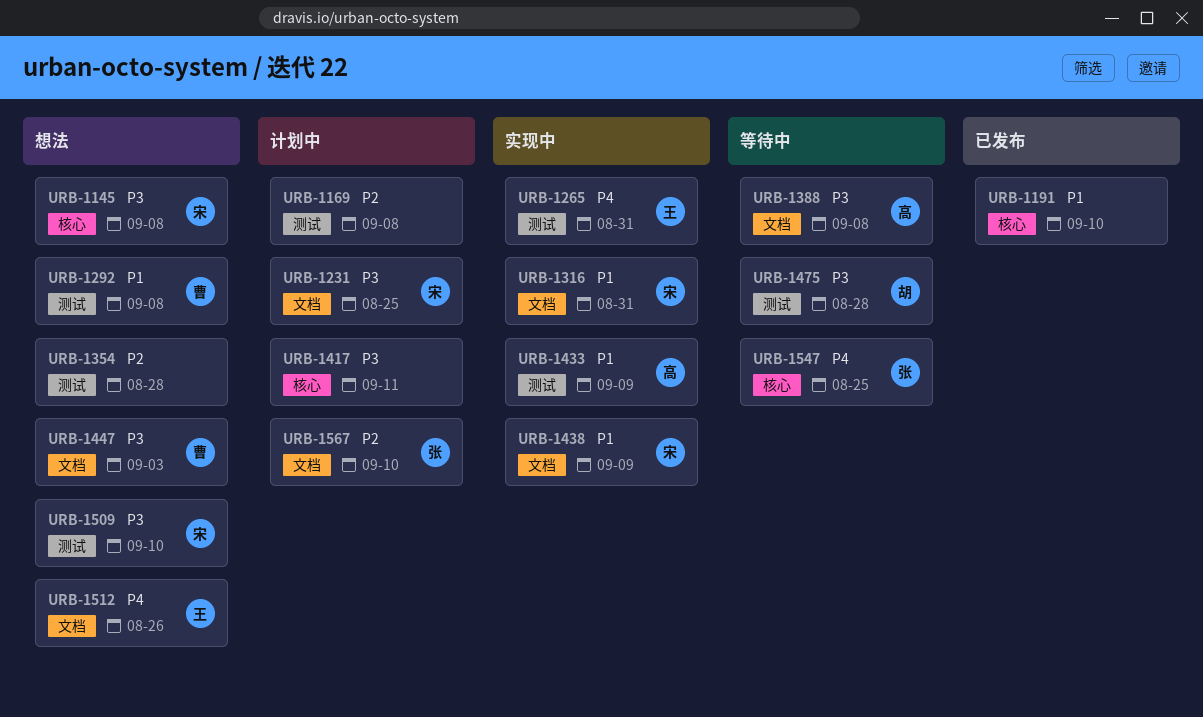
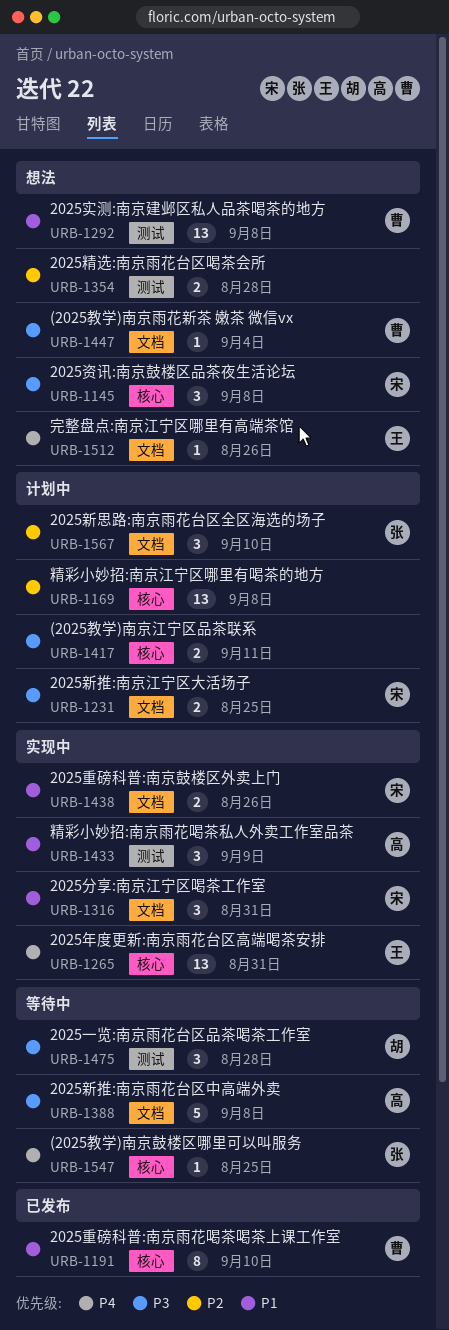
URB-1169, label: 测试 -> 核心
URB-1191, owner: none -> 曹
URB-1265, label: 测试 -> 核心
URB-1438, due: Sep 9 -> Aug 26
URB-1447, due: Sep 3 -> Sep 4
URB-1509: present -> none

